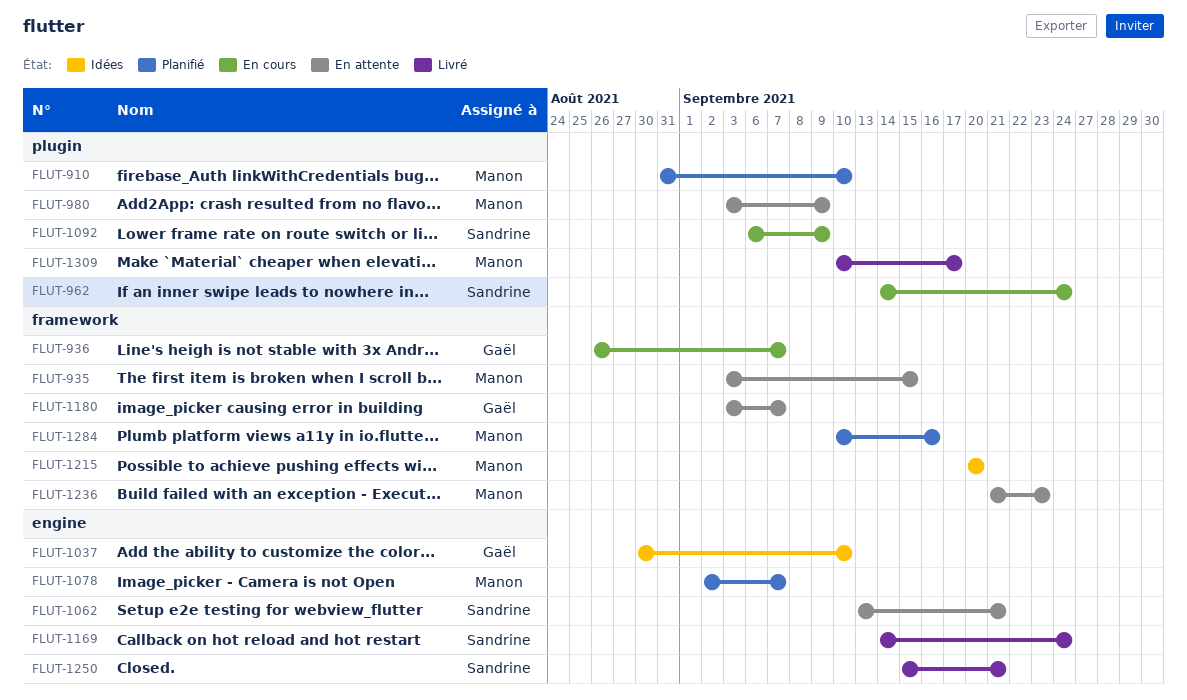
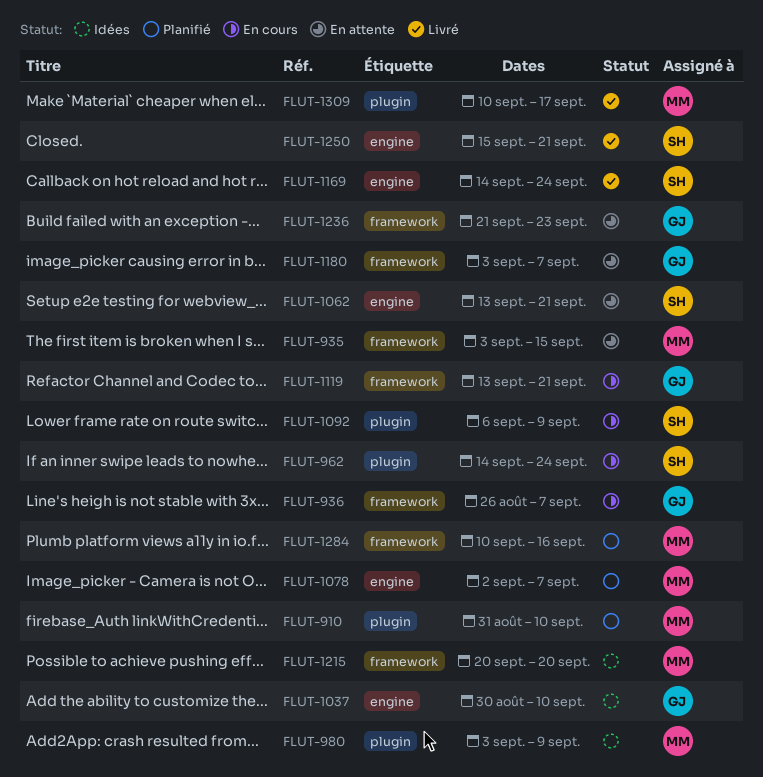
FLUT-980, status: En attente -> Idées
FLUT-1119: none -> present
FLUT-1236, owner: Manon -> Gaël

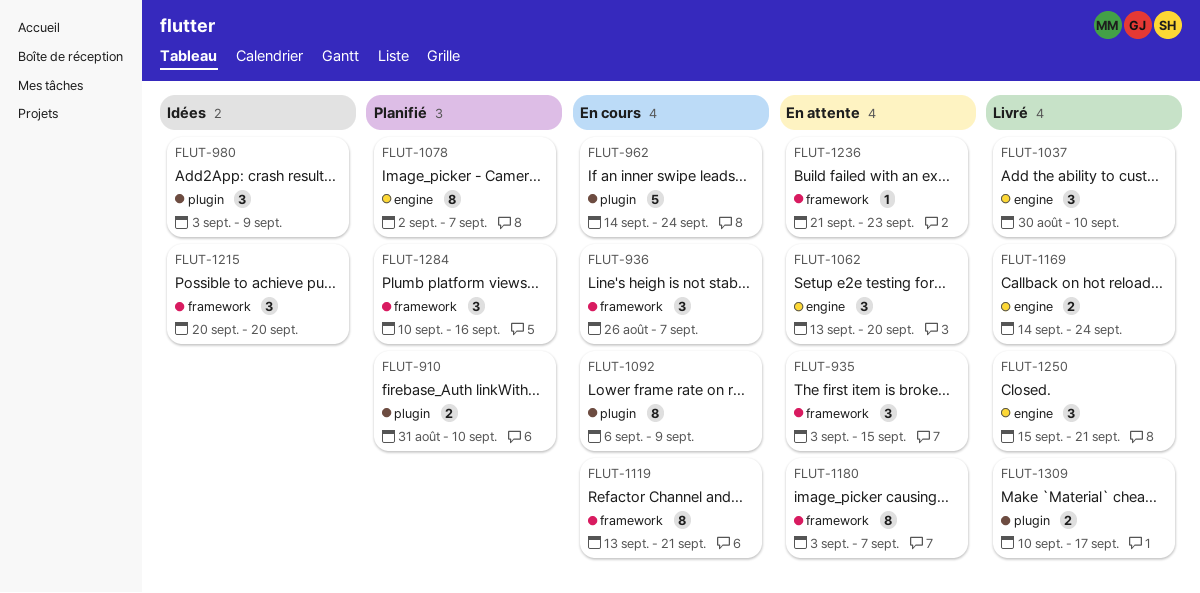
FLUT-1037, status: Idées -> Livré
FLUT-1062, due: Sep 21 -> Sep 20

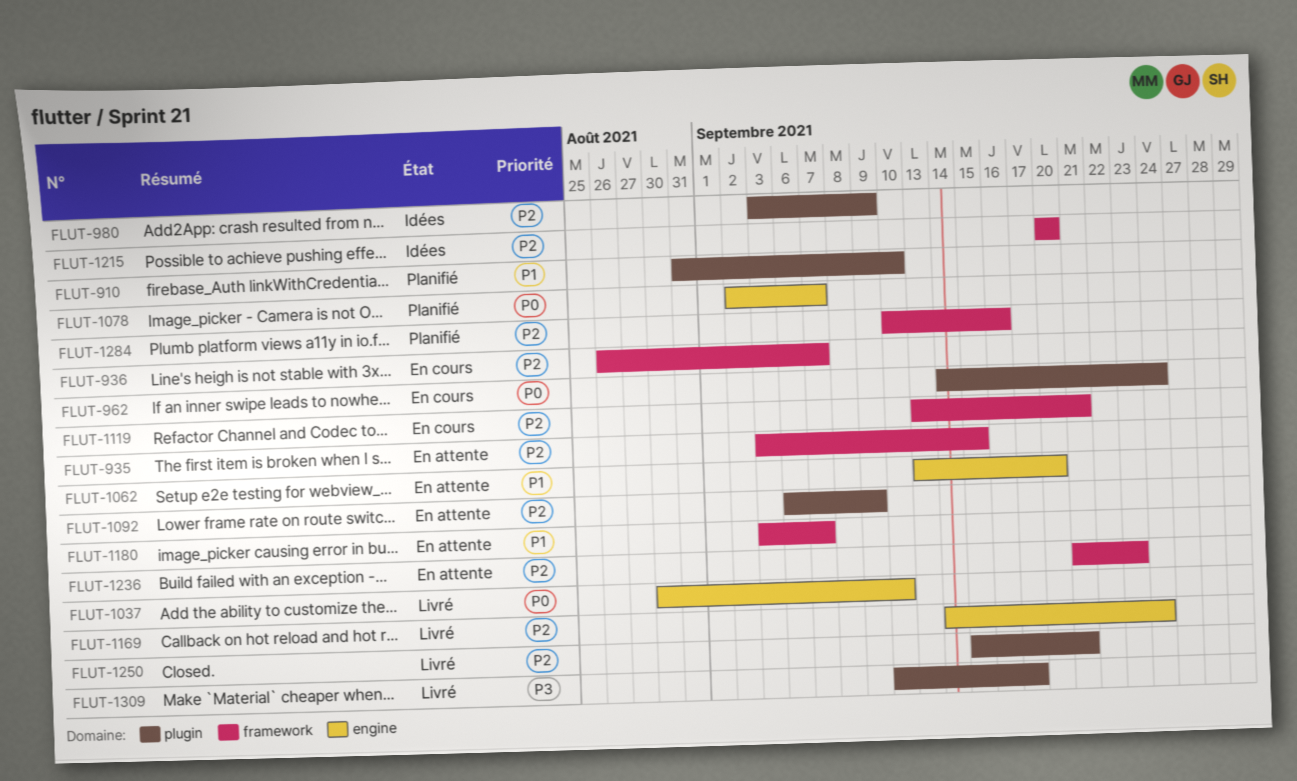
FLUT-1092, status: En cours -> En attente
FLUT-1250, label: engine -> plugin

